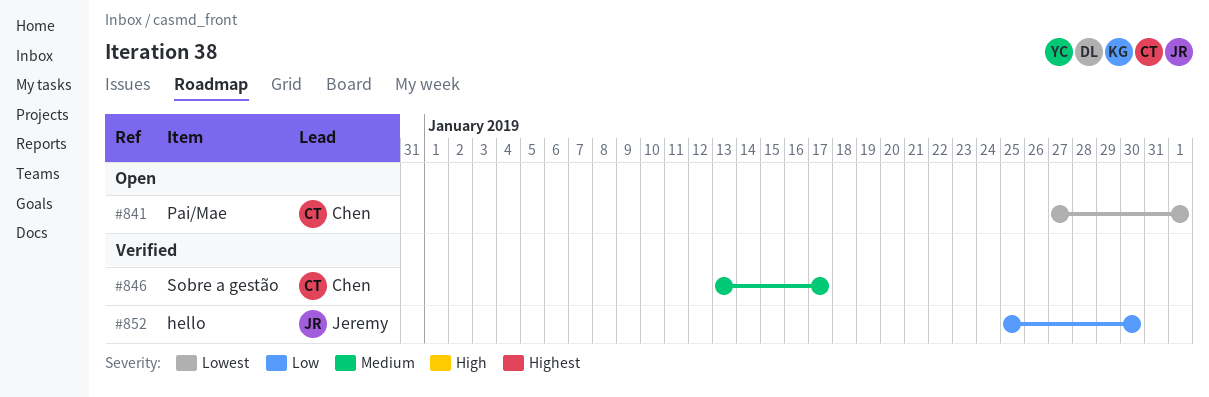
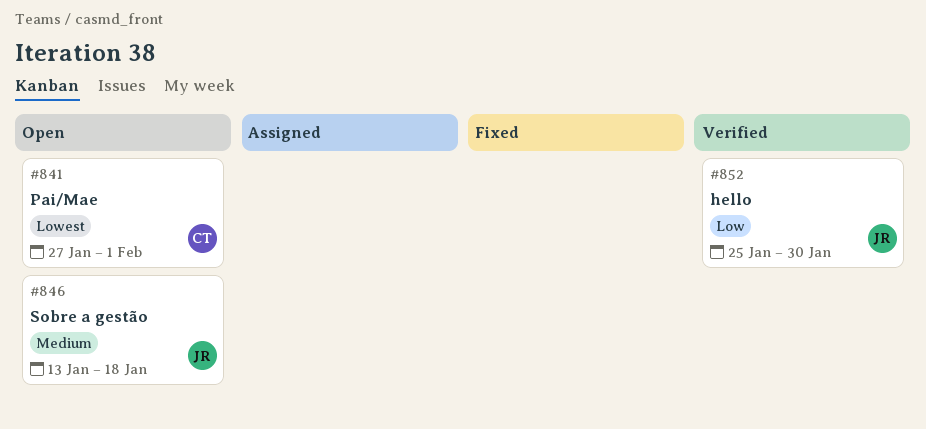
#846, status: Verified -> Open
#846, owner: Chen -> Jeremy
#846, due: Jan 17 -> Jan 18

